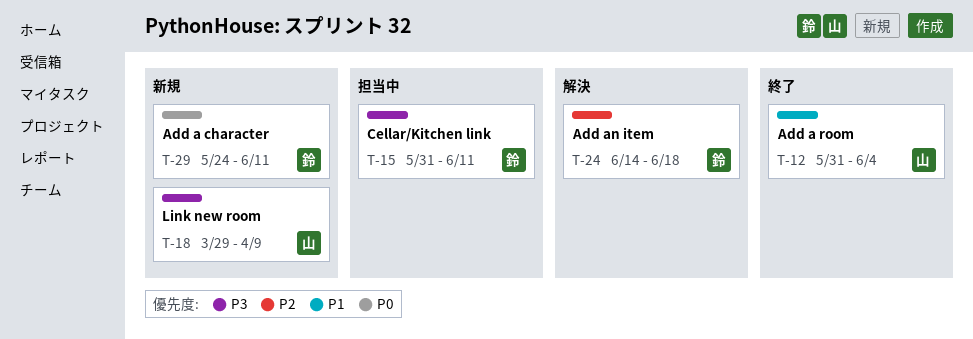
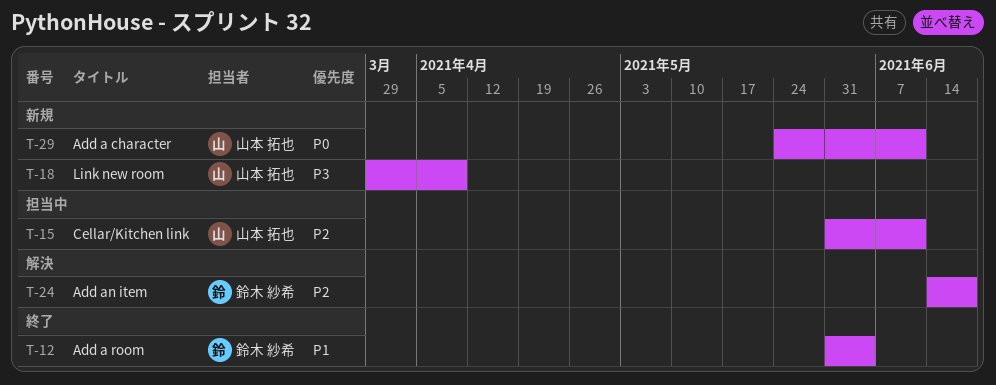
T-12, owner: 山本 拓也 -> 鈴木 紗希
T-15, owner: 鈴木 紗希 -> 山本 拓也
T-15, priority: P3 -> P2
T-29, owner: 鈴木 紗希 -> 山本 拓也

